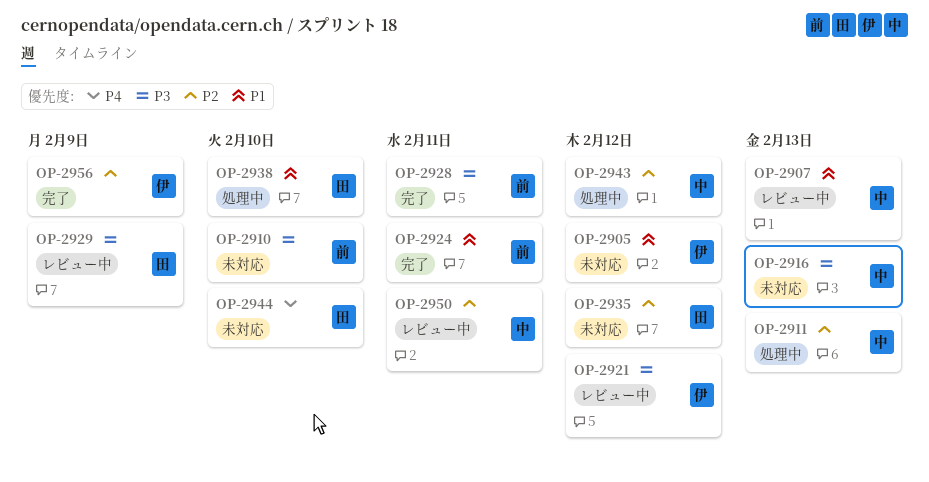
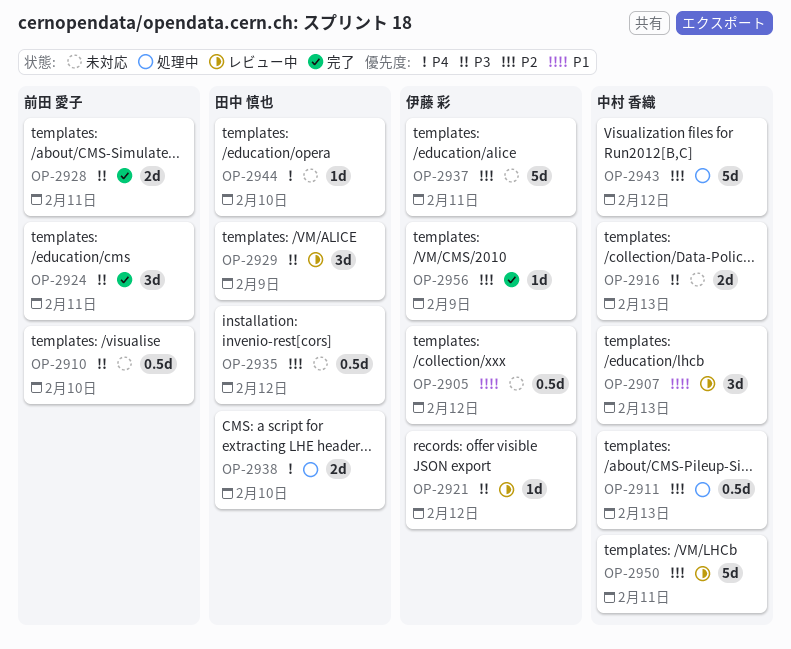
OP-2924, priority: P1 -> P3
OP-2937: none -> present
OP-2938, priority: P1 -> P4

